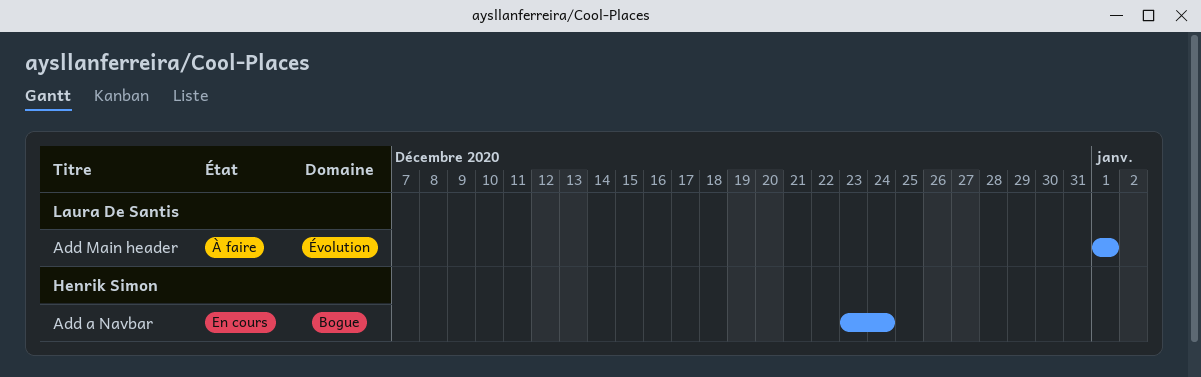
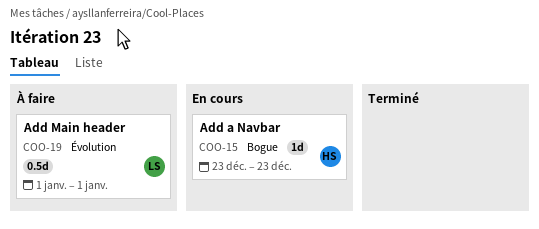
Add a Navbar, due: Dec 24 -> Dec 23

